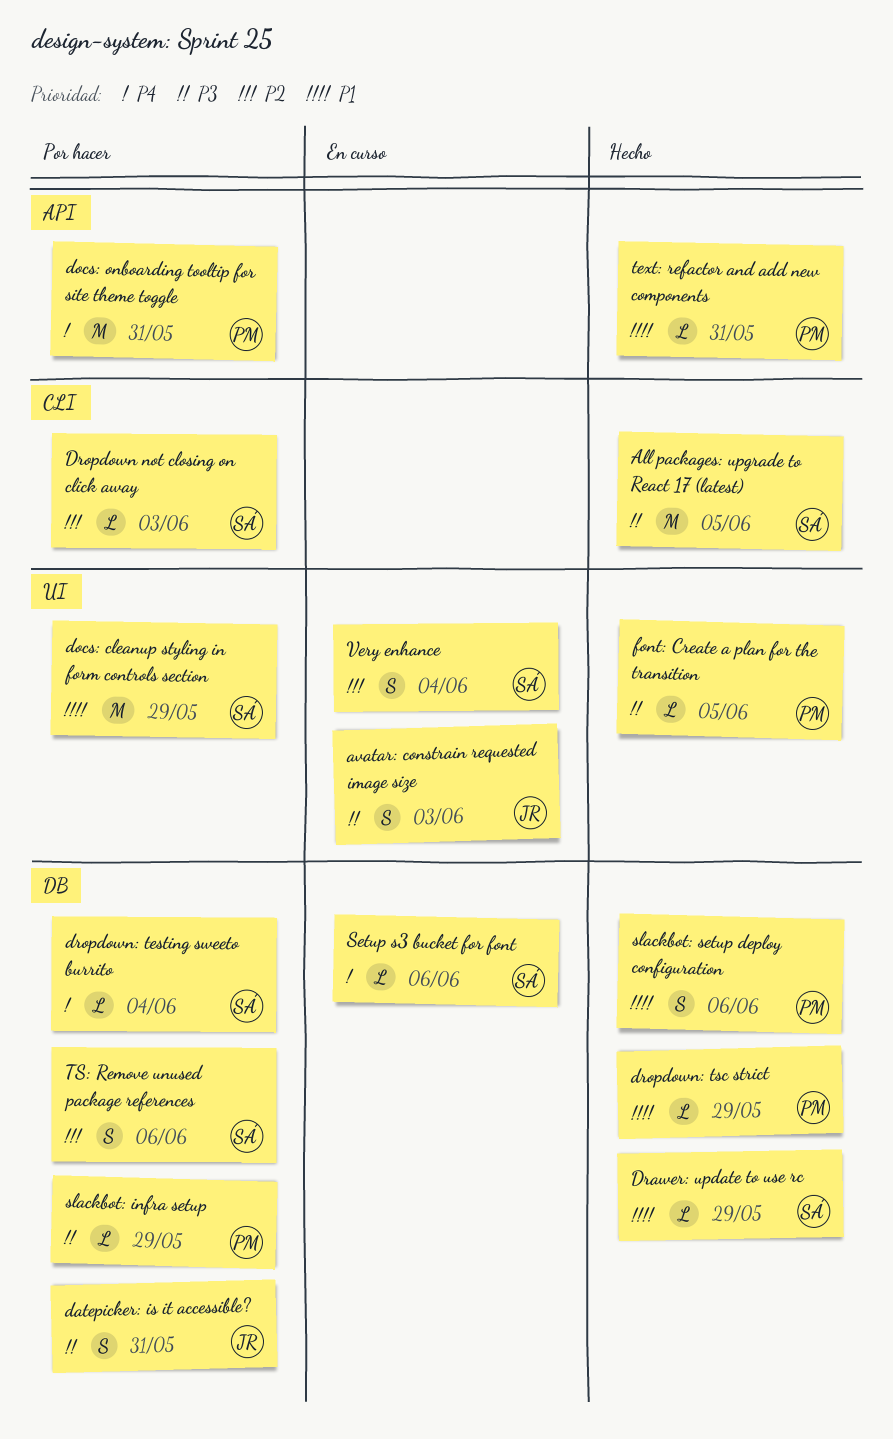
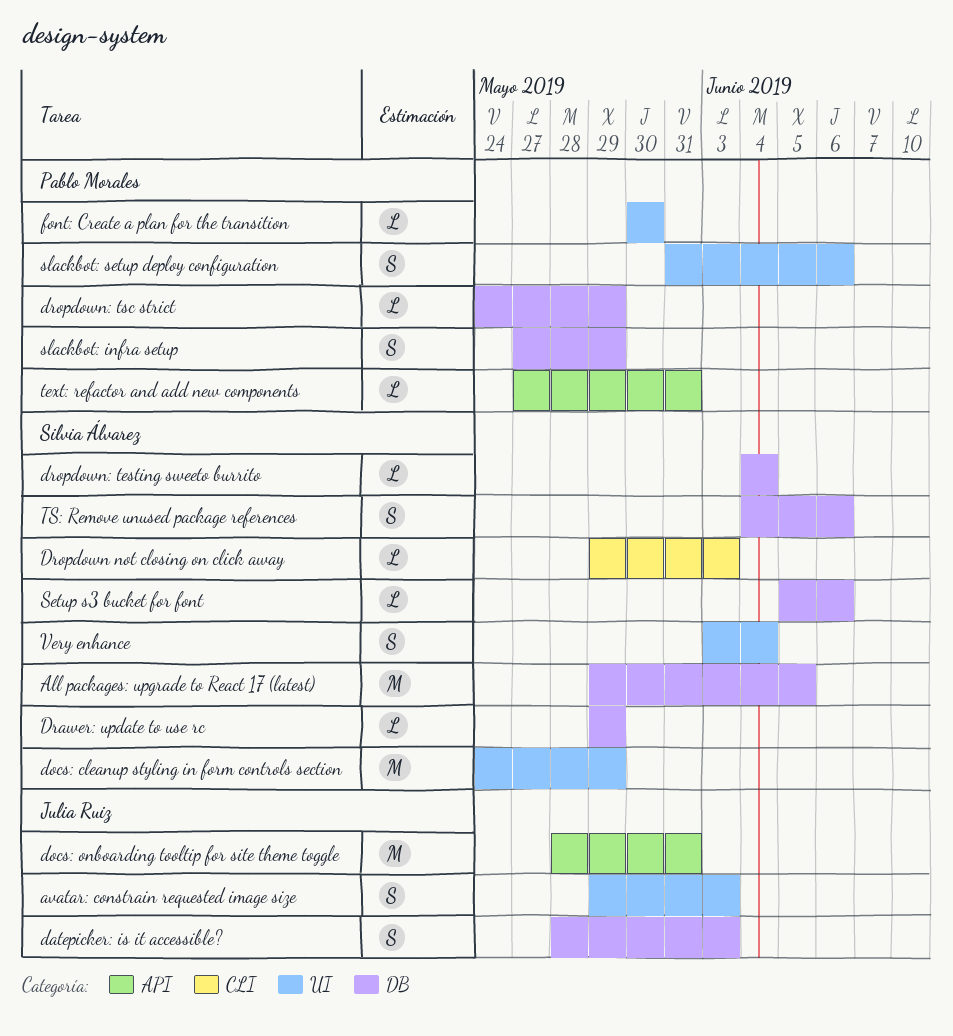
All packages: upgrade to React 17 (latest), label: CLI -> DB
datepicker: is it accessible?, due: May 31 -> Jun 3
docs: onboarding tooltip for site theme toggle, owner: Pablo Morales -> Julia Ruiz
font: Create a plan for the transition, due: Jun 5 -> May 30
slackbot: infra setup, estimate: L -> S
slackbot: setup deploy configuration, label: DB -> UI

